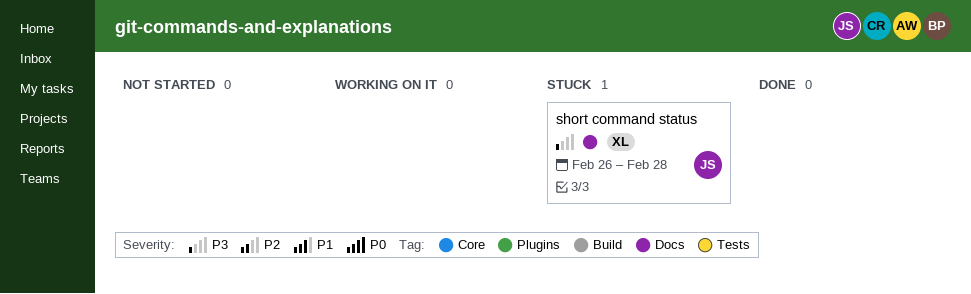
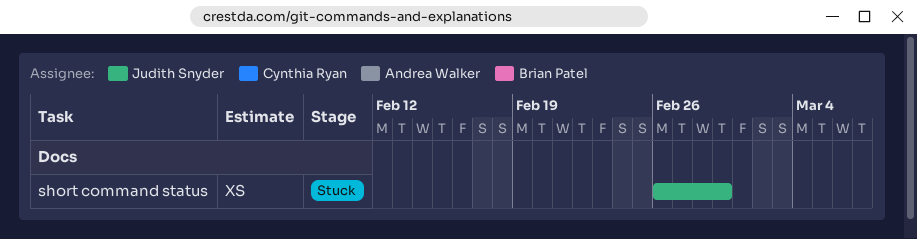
short command status, estimate: XL -> XS
short command status, due: Feb 28 -> Feb 29

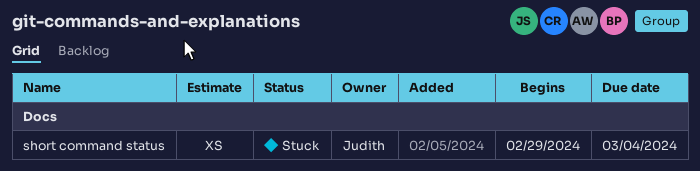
short command status, start: Feb 26 -> Feb 29
short command status, due: Feb 29 -> Mar 4

